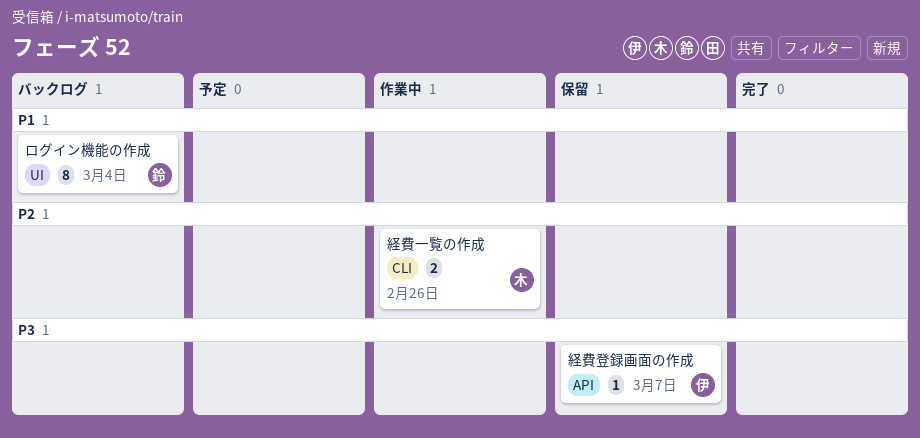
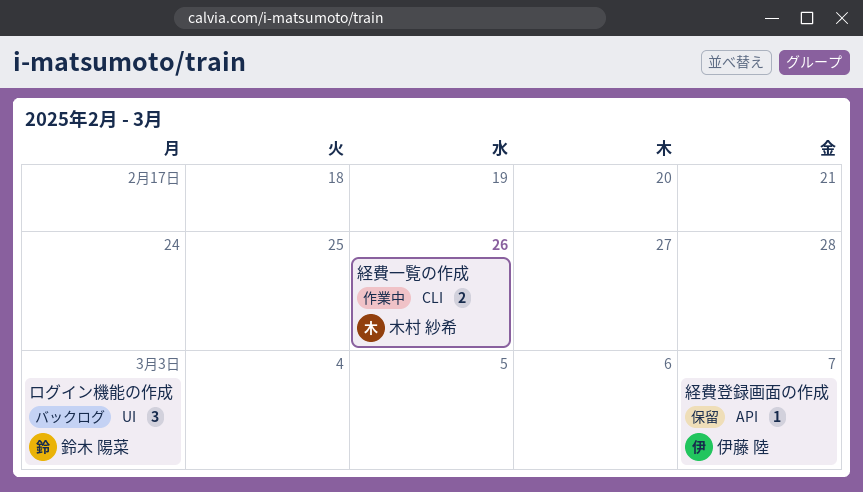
ログイン機能の作成, estimate: 8 -> 3
ログイン機能の作成, due: Mar 4 -> Mar 3

